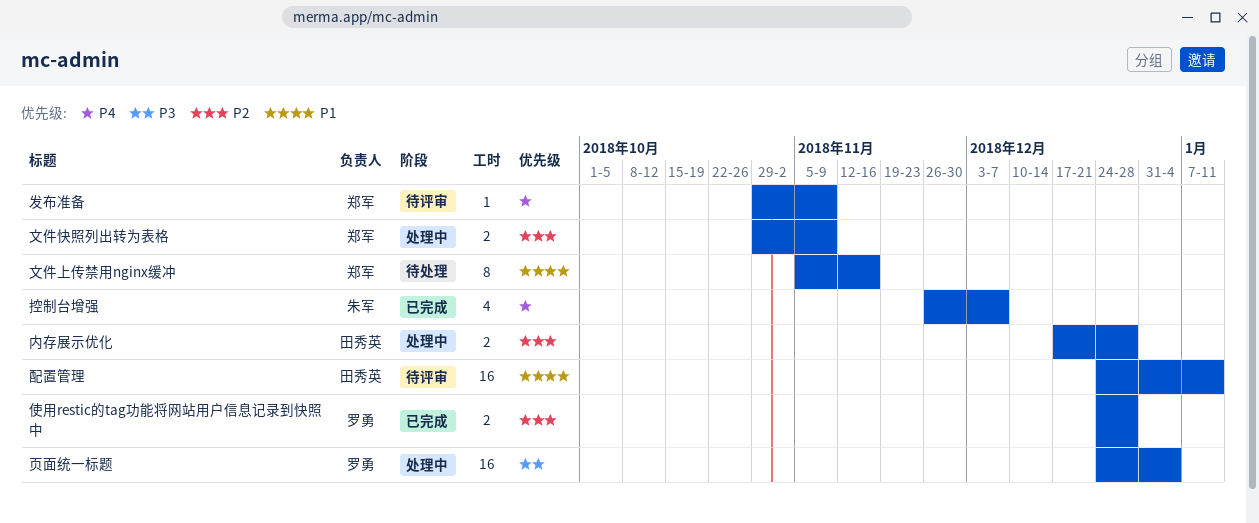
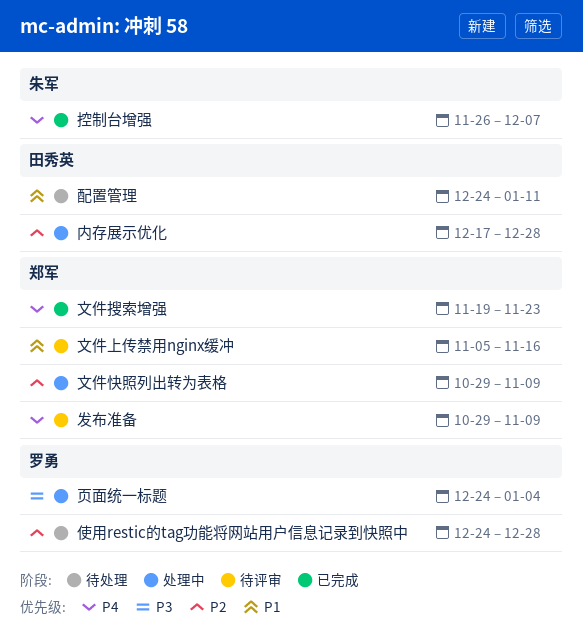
使用restic的tag功能将网站用户信息记录到快照中, status: 已完成 -> 待处理
文件上传禁用nginx缓冲, status: 待处理 -> 待评审
文件搜索增强: none -> present
配置管理, status: 待评审 -> 待处理

